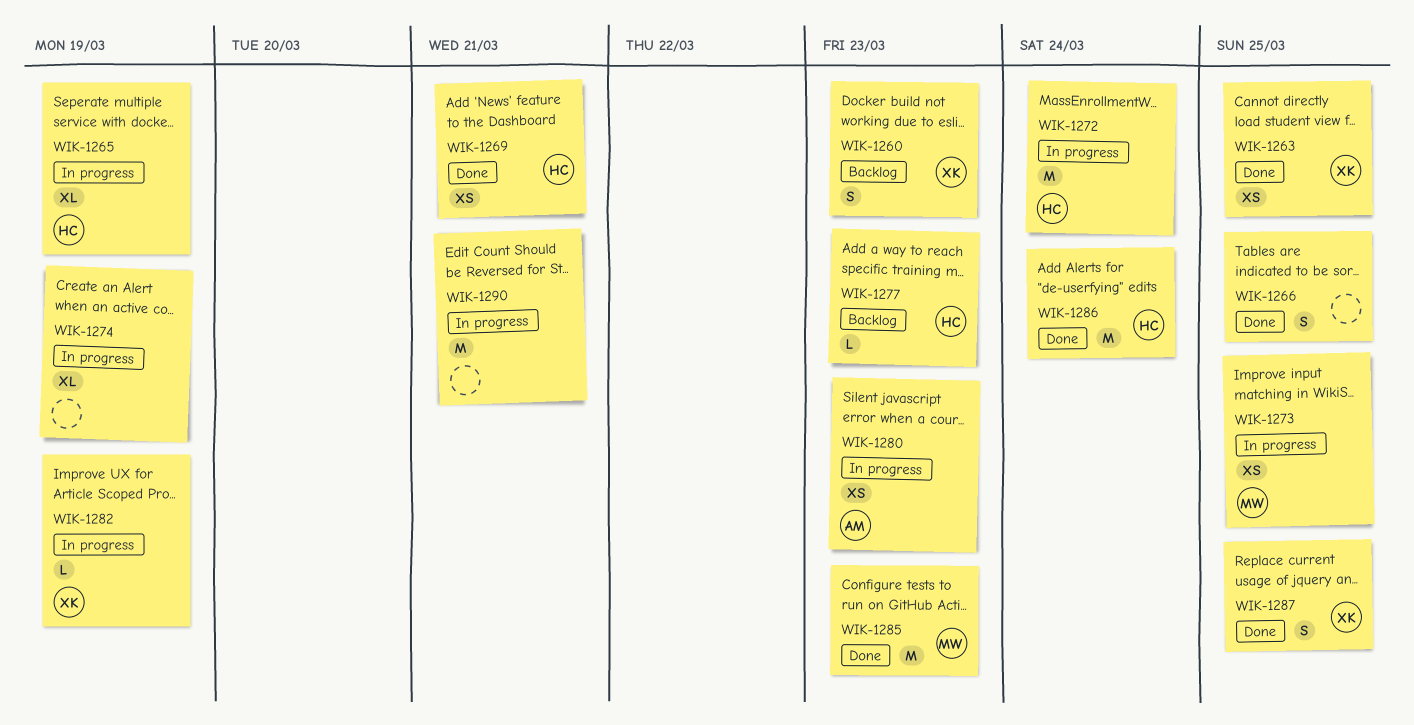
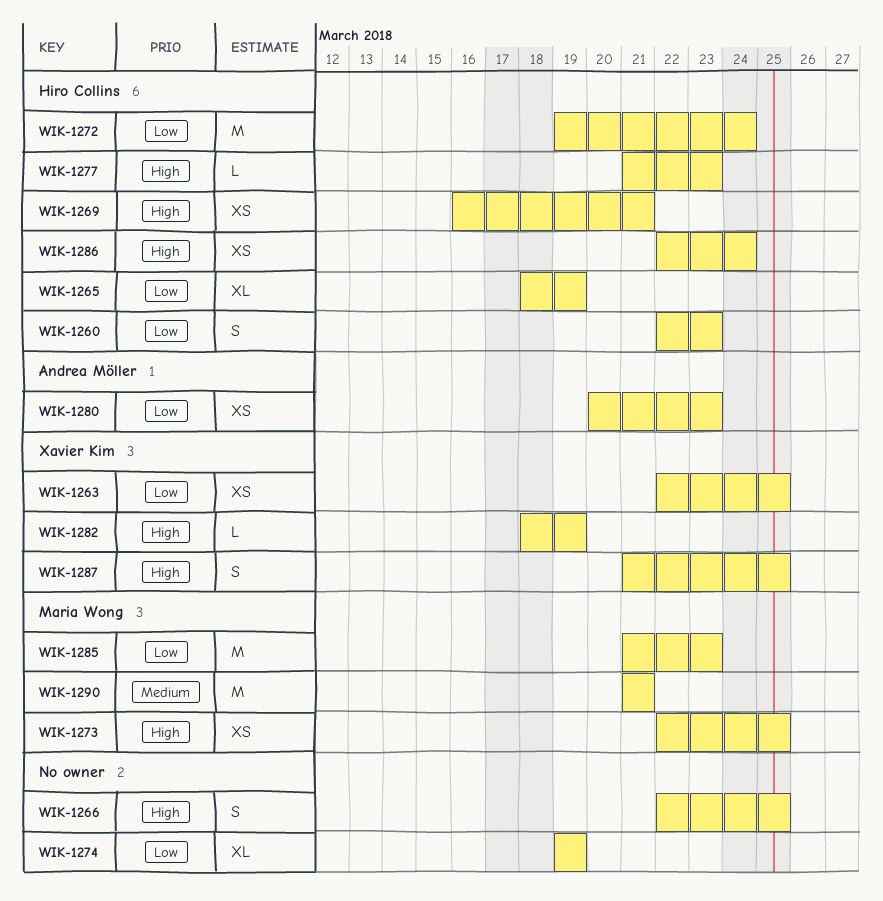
WIK-1260, owner: Xavier Kim -> Hiro Collins
WIK-1286, estimate: M -> XS
WIK-1290, owner: none -> Maria Wong

